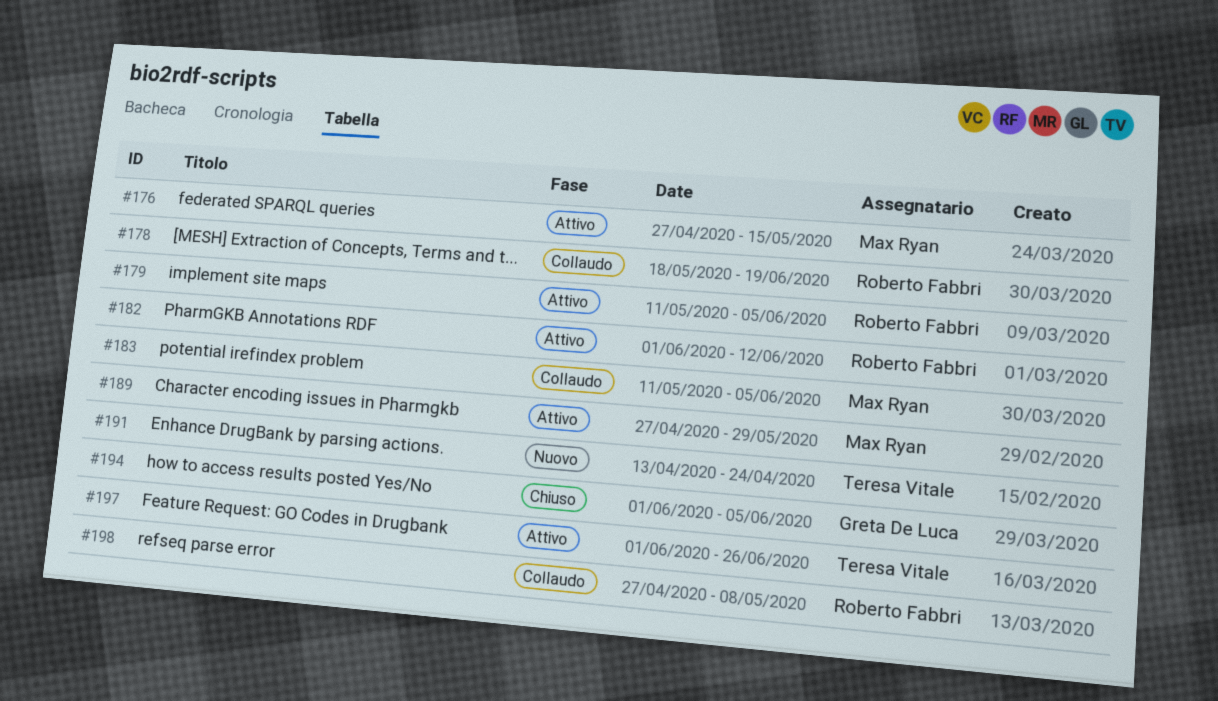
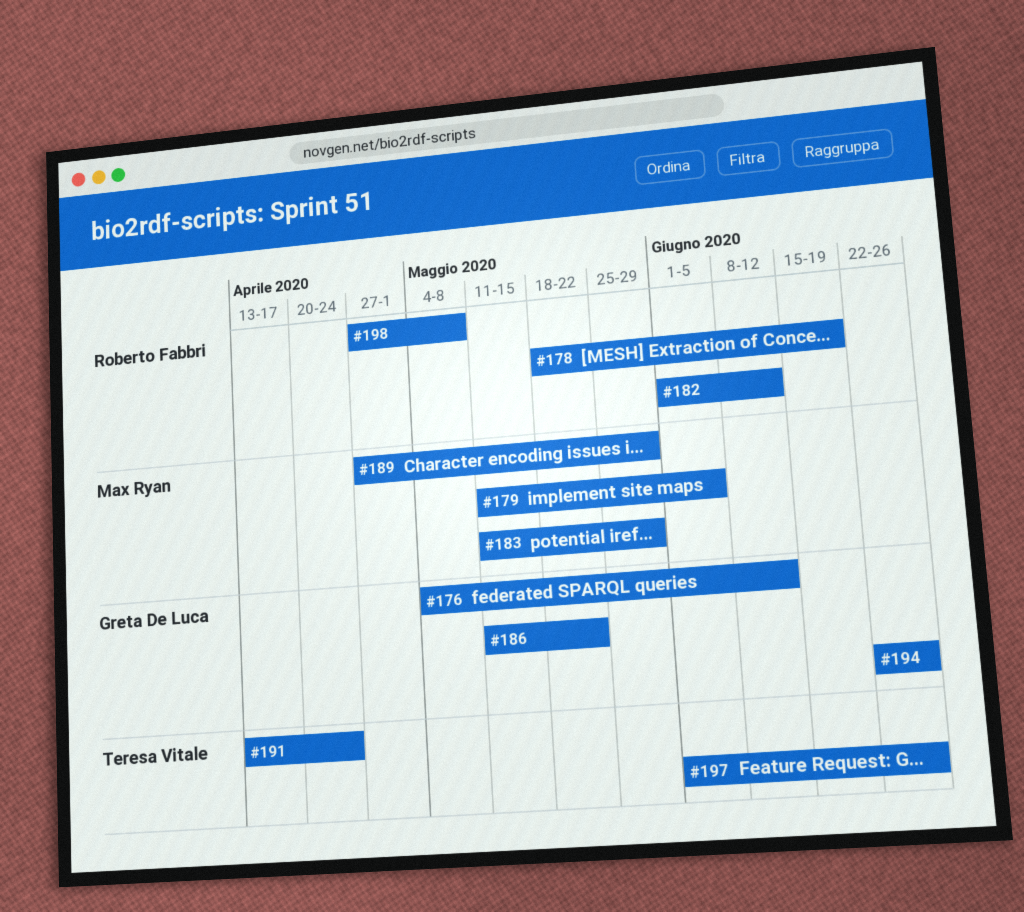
#176, owner: Max Ryan -> Greta De Luca
#176, start: Apr 27 -> May 4
#176, due: May 15 -> Jun 12
#179, owner: Roberto Fabbri -> Max Ryan
#183, due: Jun 5 -> May 29
#186: none -> present
#194, start: Jun 1 -> Jun 22
#194, due: Jun 5 -> Jun 26

